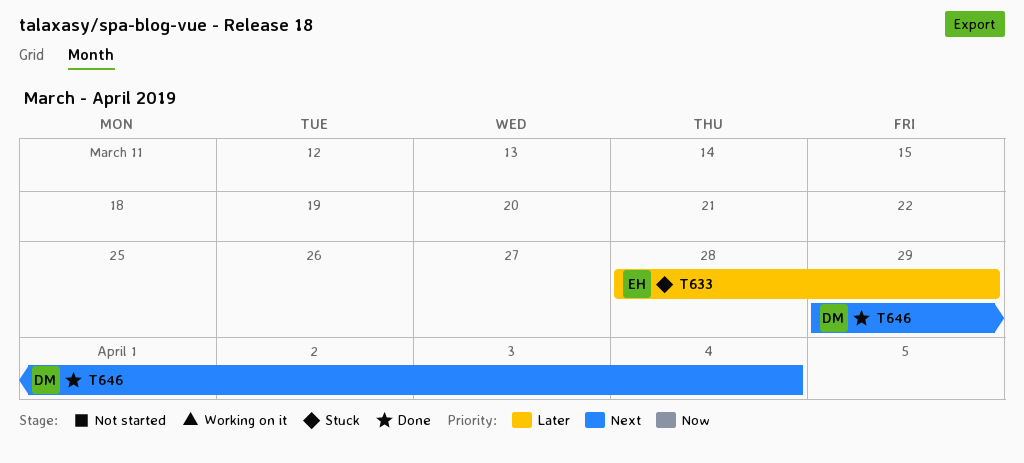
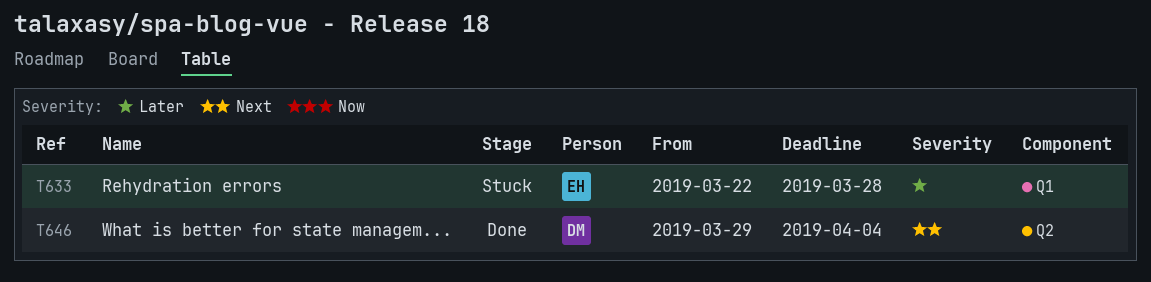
T633, start: Mar 28 -> Mar 22
T633, due: Mar 29 -> Mar 28

